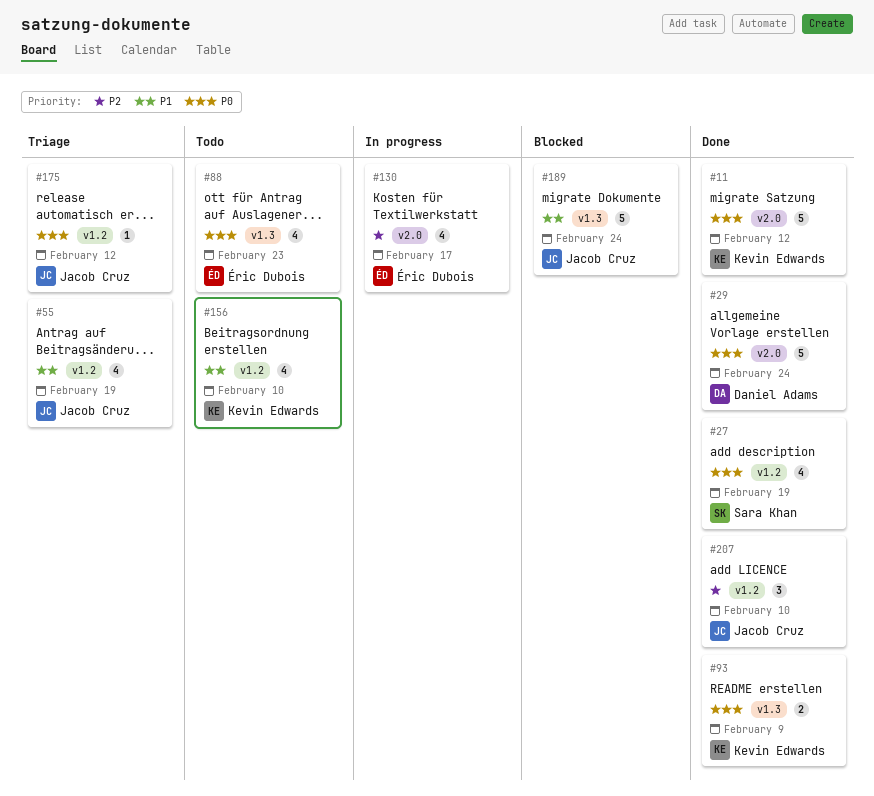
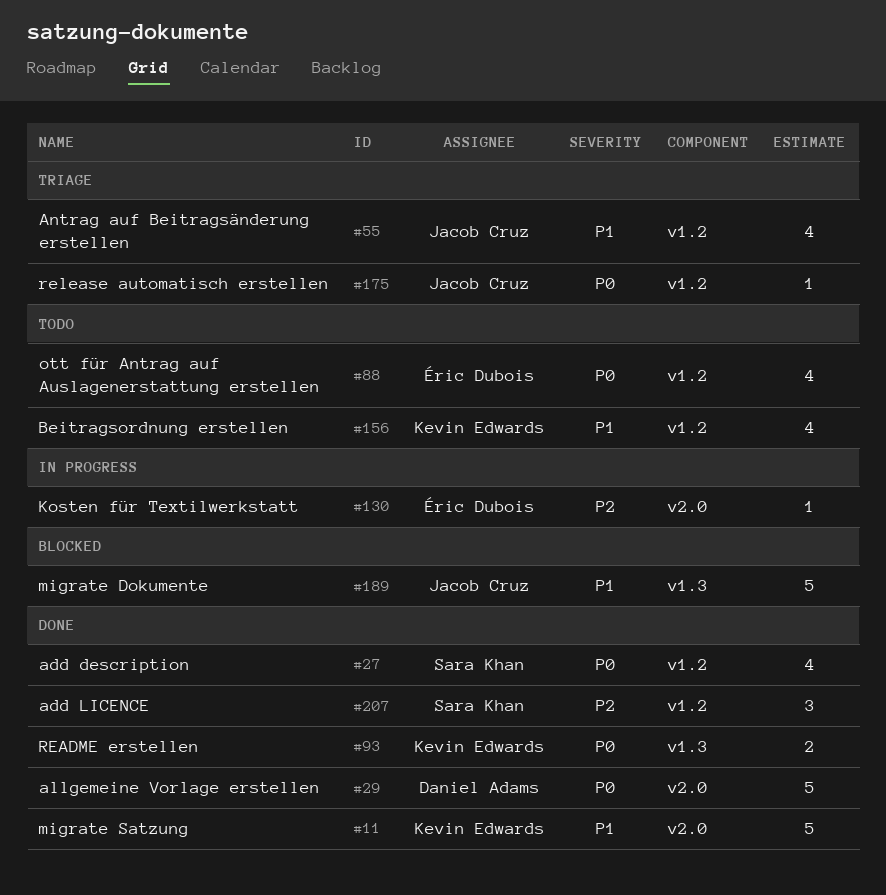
#11, priority: P0 -> P1
#88, label: v1.3 -> v1.2
#130, estimate: 4 -> 1
#207, owner: Jacob Cruz -> Sara Khan

